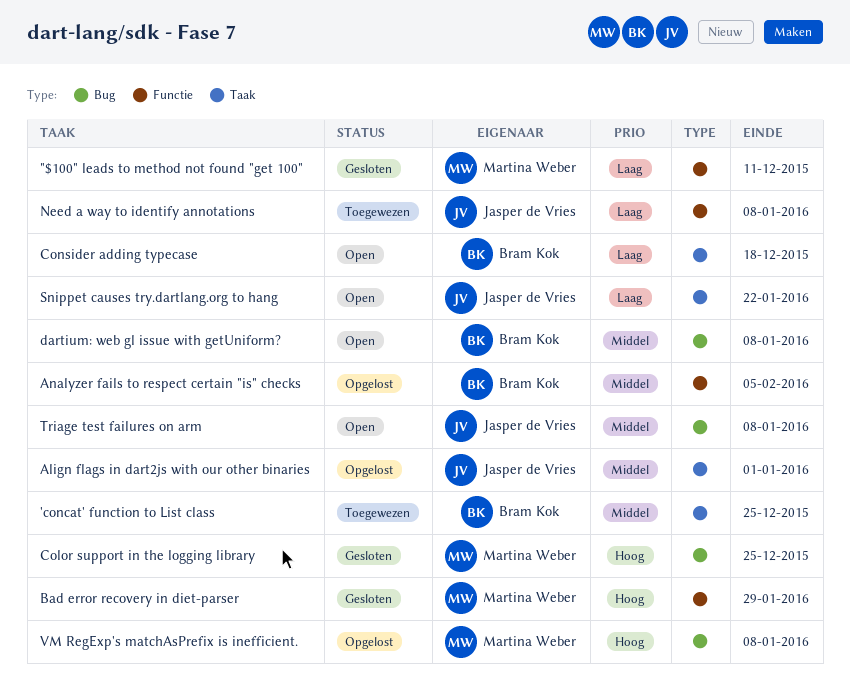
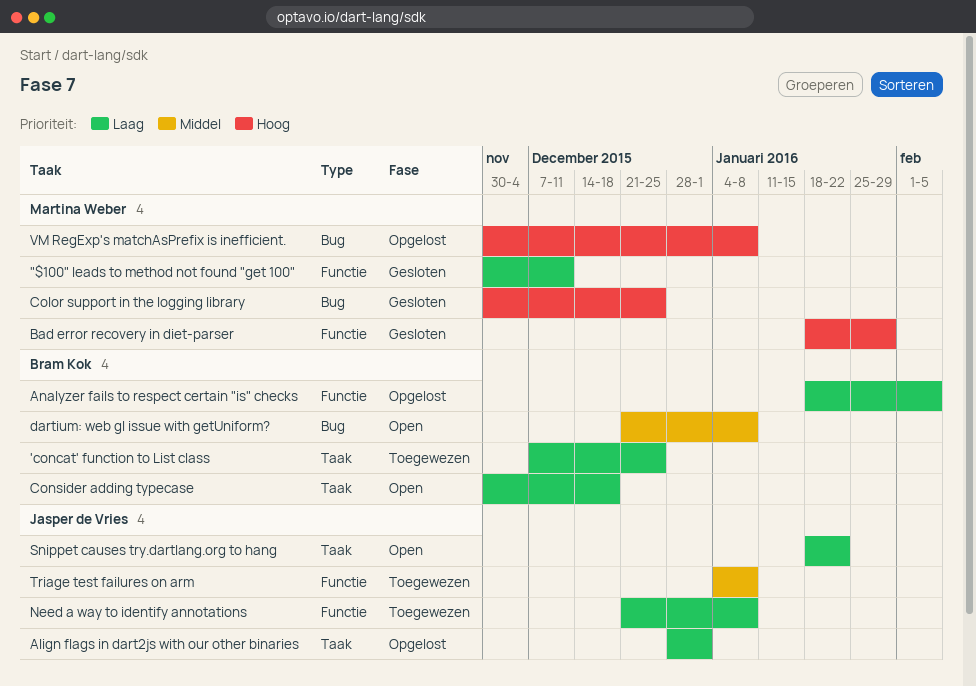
'concat' function to List class, priority: Middel -> Laag
Align flags in dart2js with our other binaries, priority: Middel -> Laag
Analyzer fails to respect certain "is" checks, priority: Middel -> Laag
Triage test failures on arm, status: Open -> Toegewezen
Triage test failures on arm, label: Bug -> Functie

